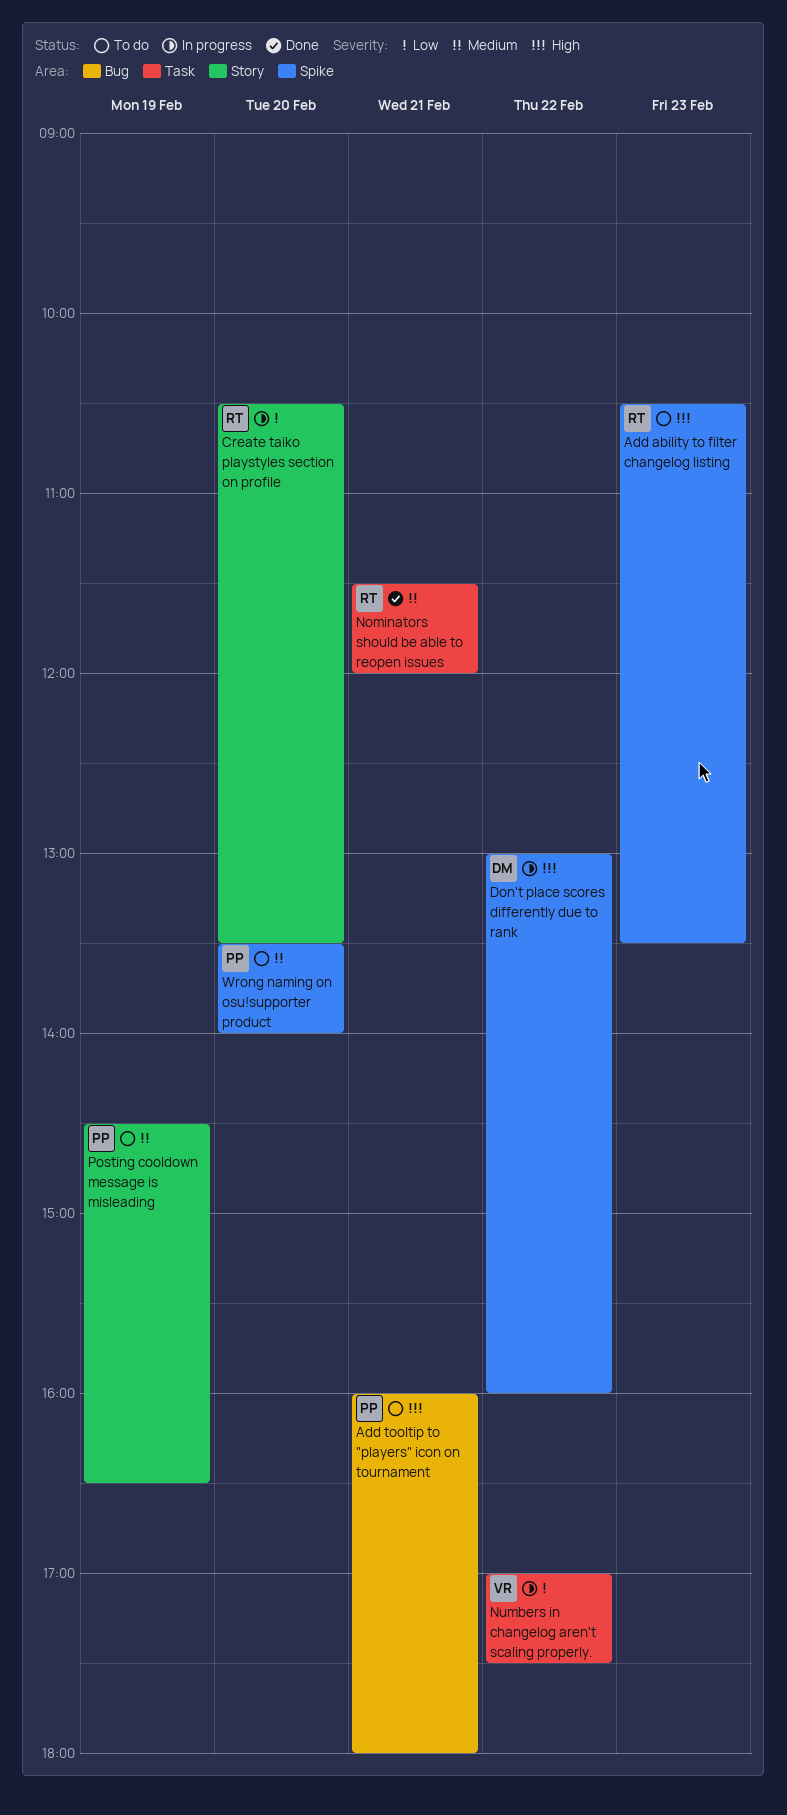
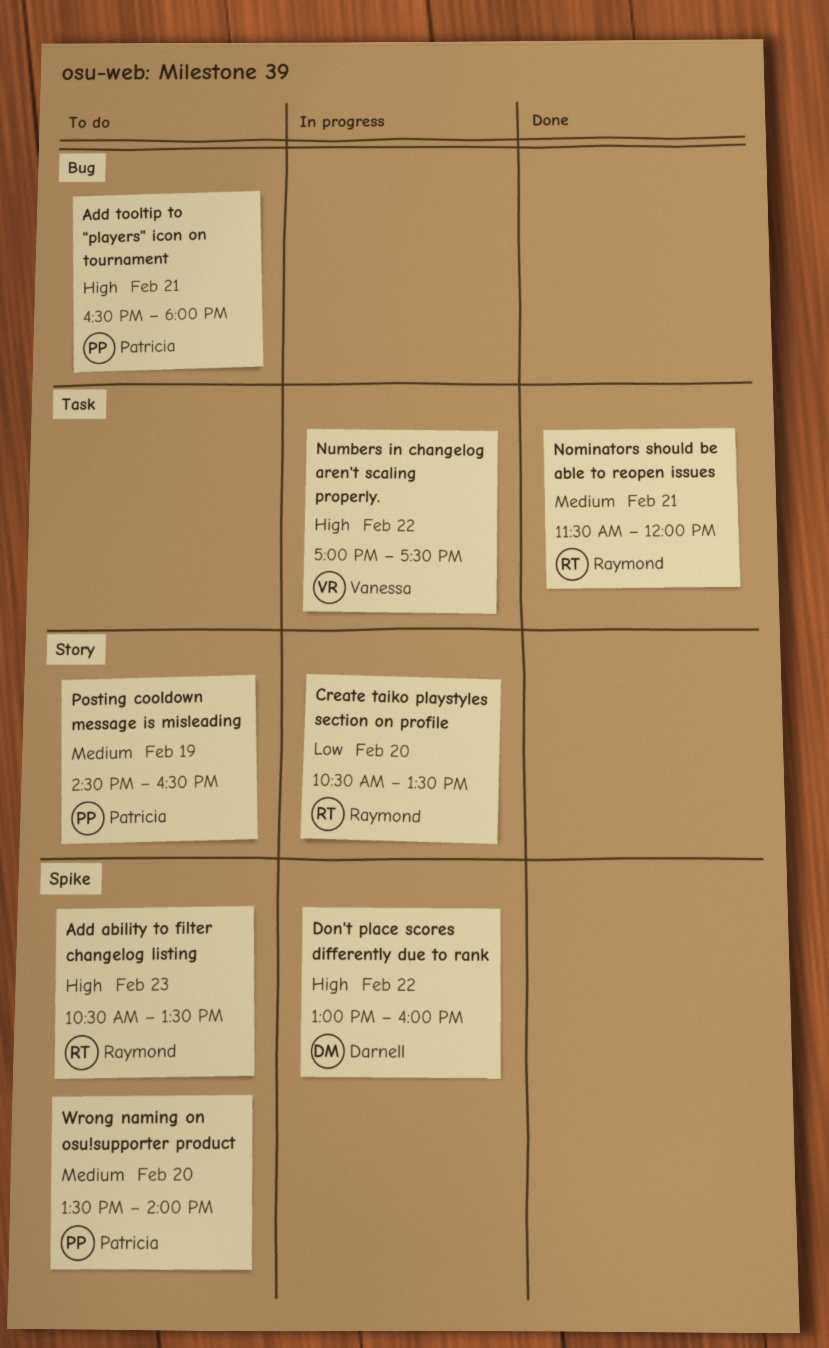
Add tooltip to "players" icon on tournament, begins: 16:00 -> 16:30
Numbers in changelog aren't scaling properly., priority: Low -> High

